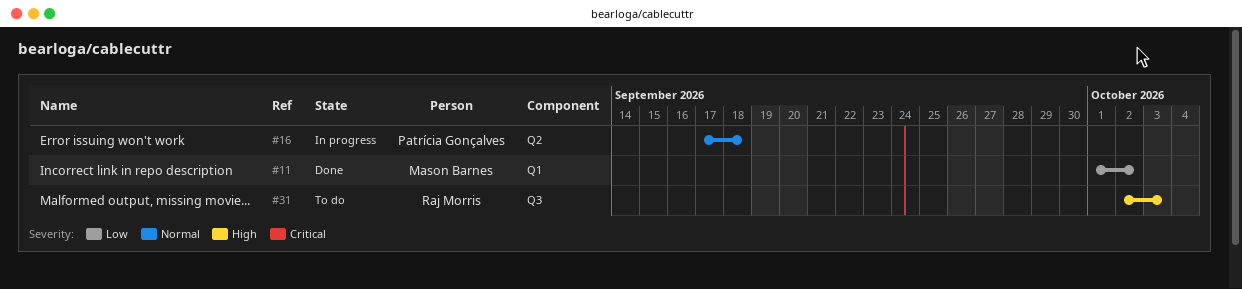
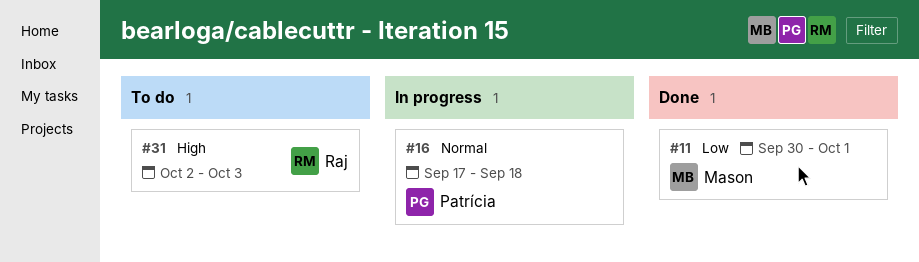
#11, start: Oct 1 -> Sep 30
#11, due: Oct 2 -> Oct 1

